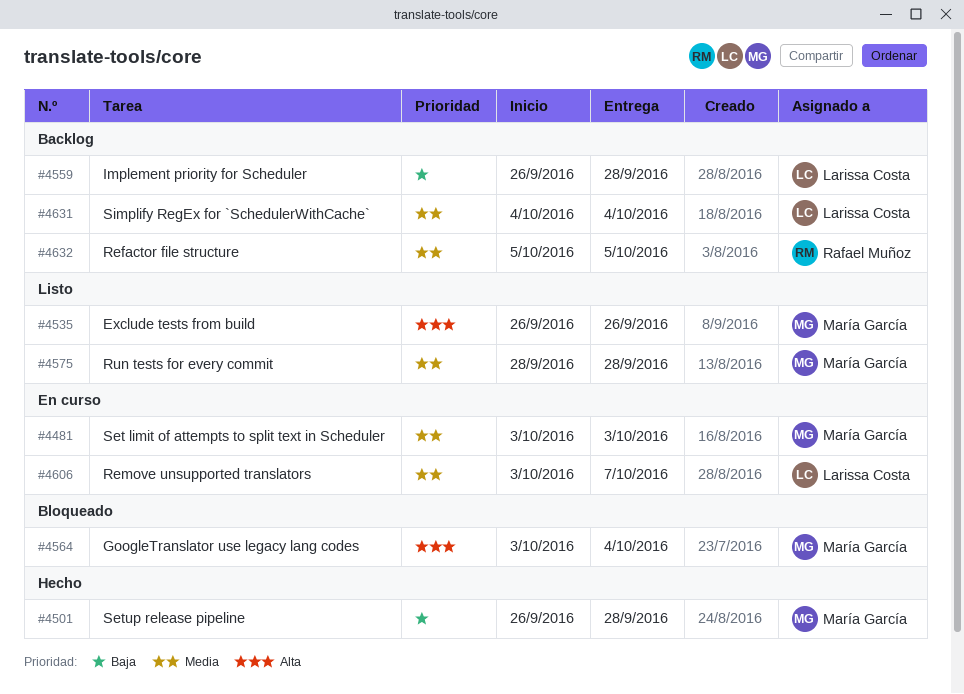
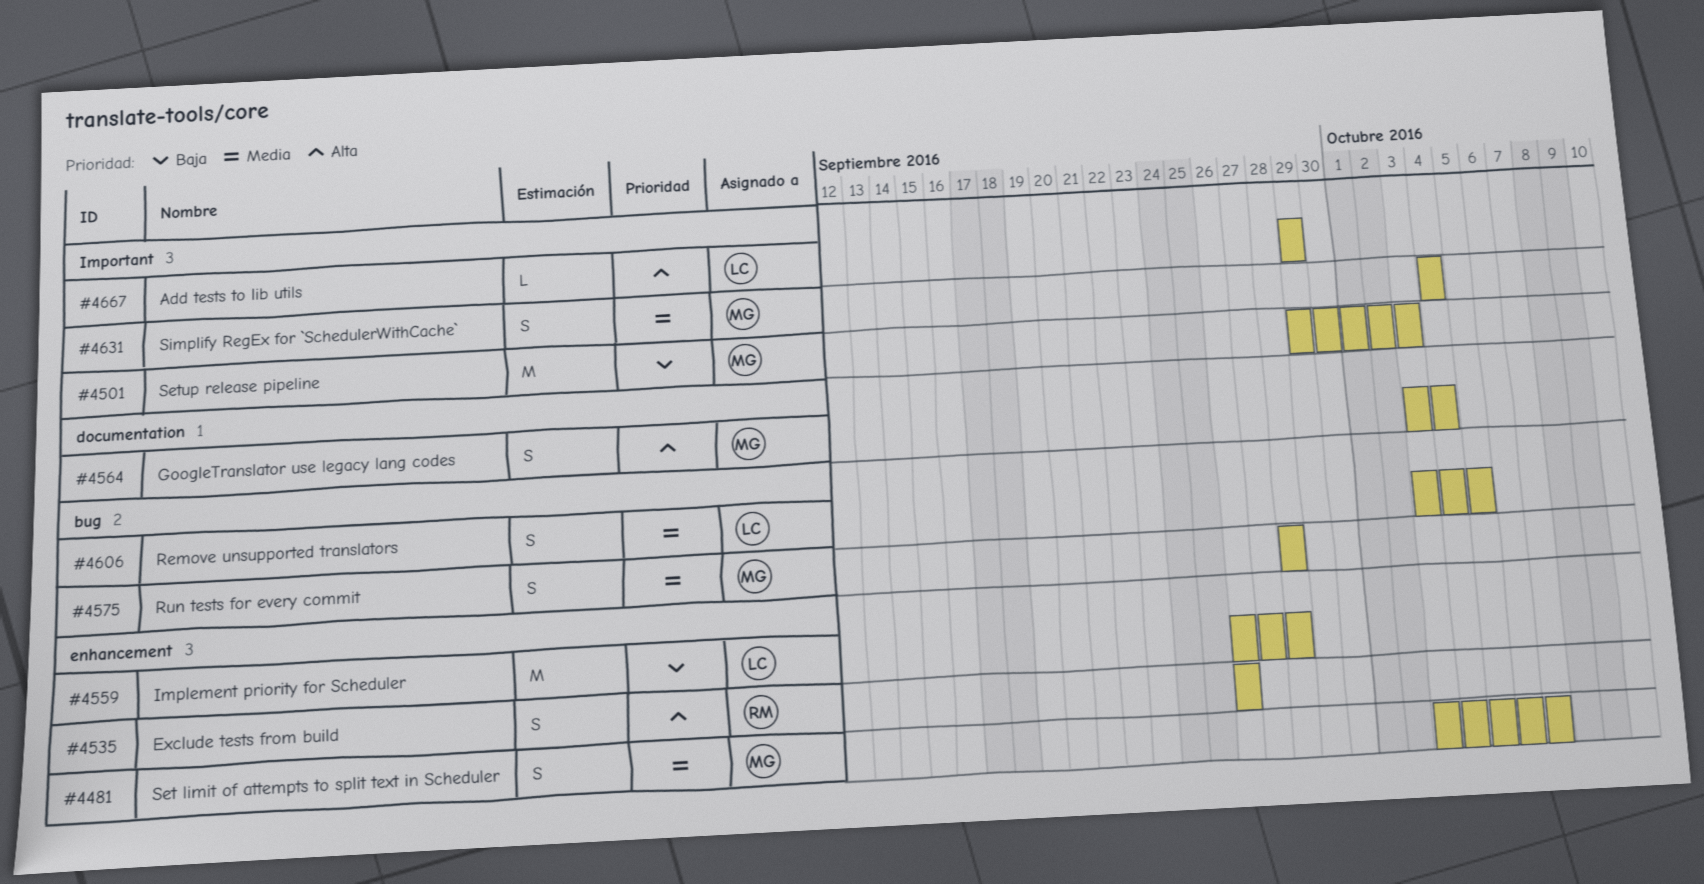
#4481, due: Oct 3 -> Oct 7
#4501, start: Sep 26 -> Sep 29
#4501, due: Sep 28 -> Oct 3
#4535, owner: María García -> Rafael Muñoz
#4606, due: Oct 7 -> Oct 5
#4631, owner: Larissa Costa -> María García
#4632: present -> none
#4667: none -> present

